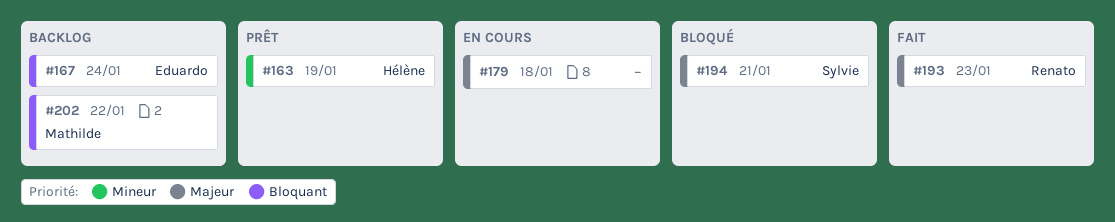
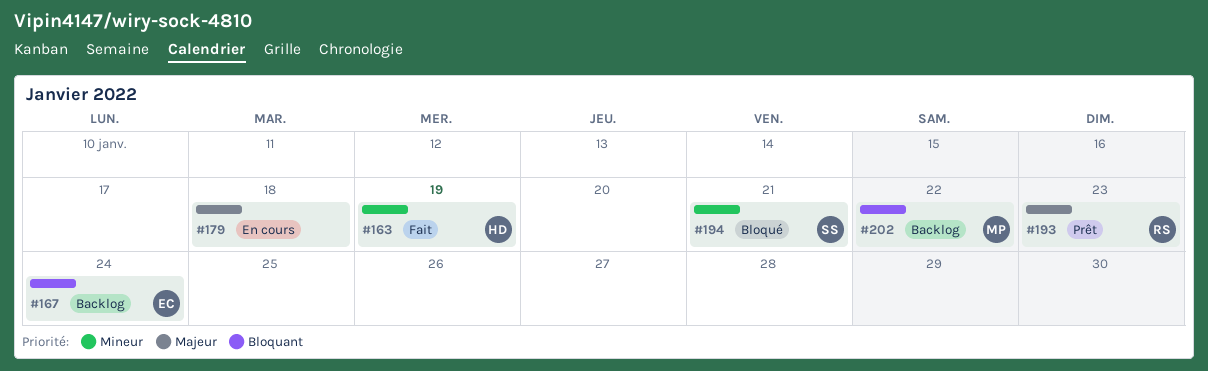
#163, status: Prêt -> Fait
#193, status: Fait -> Prêt
#194, priority: Majeur -> Mineur

